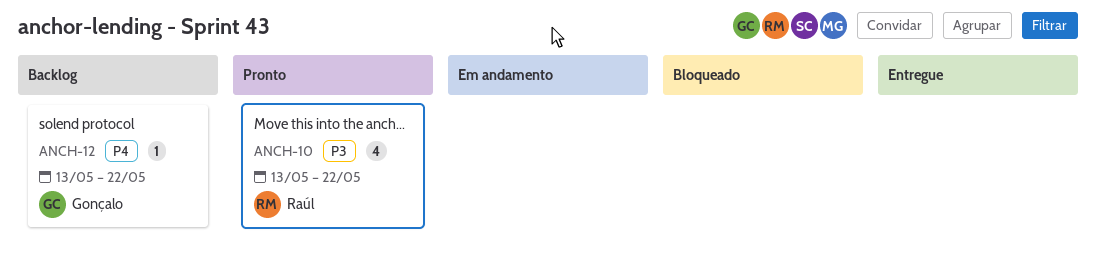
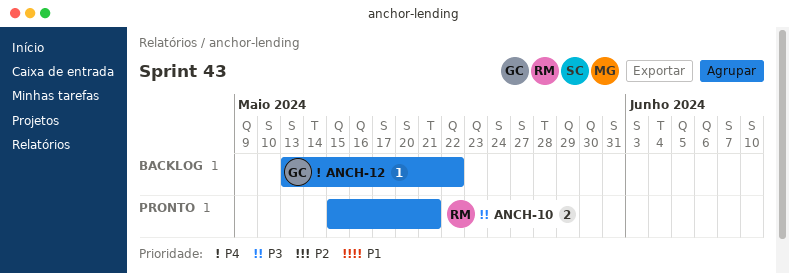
ANCH-10, estimate: 4 -> 2
ANCH-10, start: May 13 -> May 15
ANCH-10, due: May 22 -> May 21

